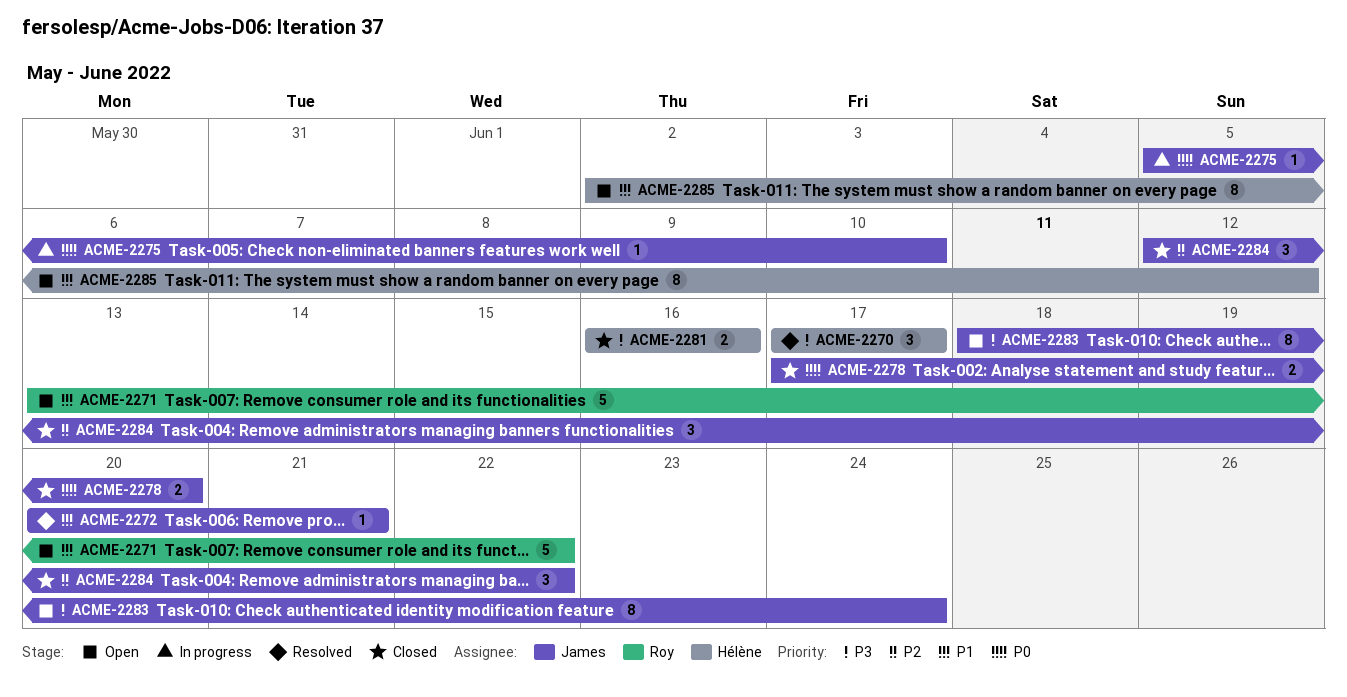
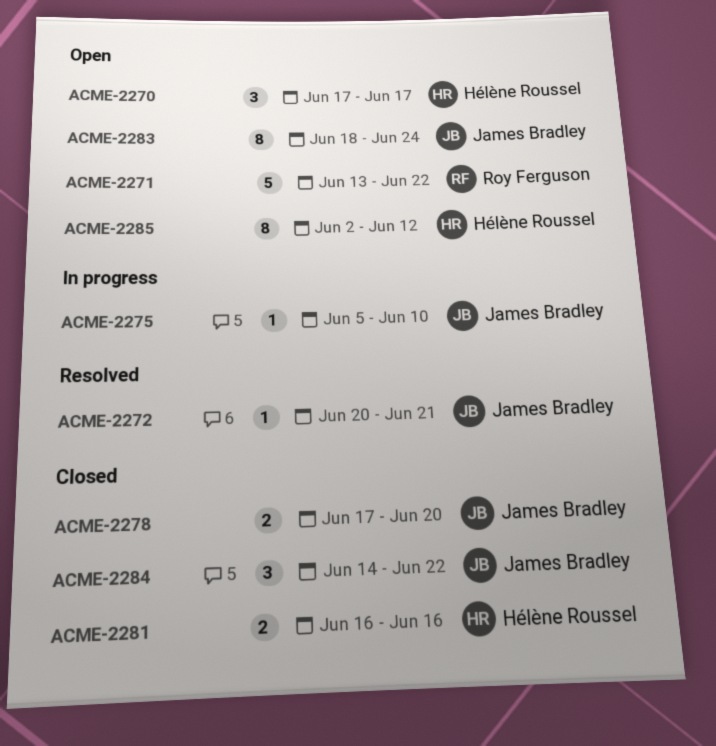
ACME-2270, status: Resolved -> Open
ACME-2284, start: Jun 12 -> Jun 14

